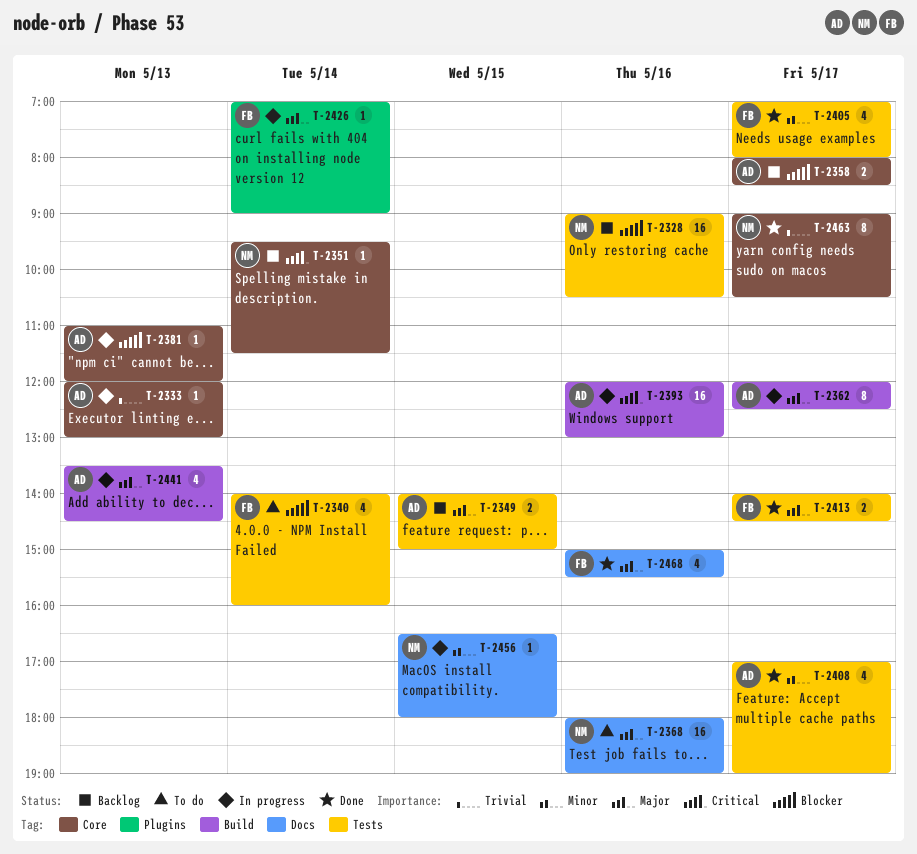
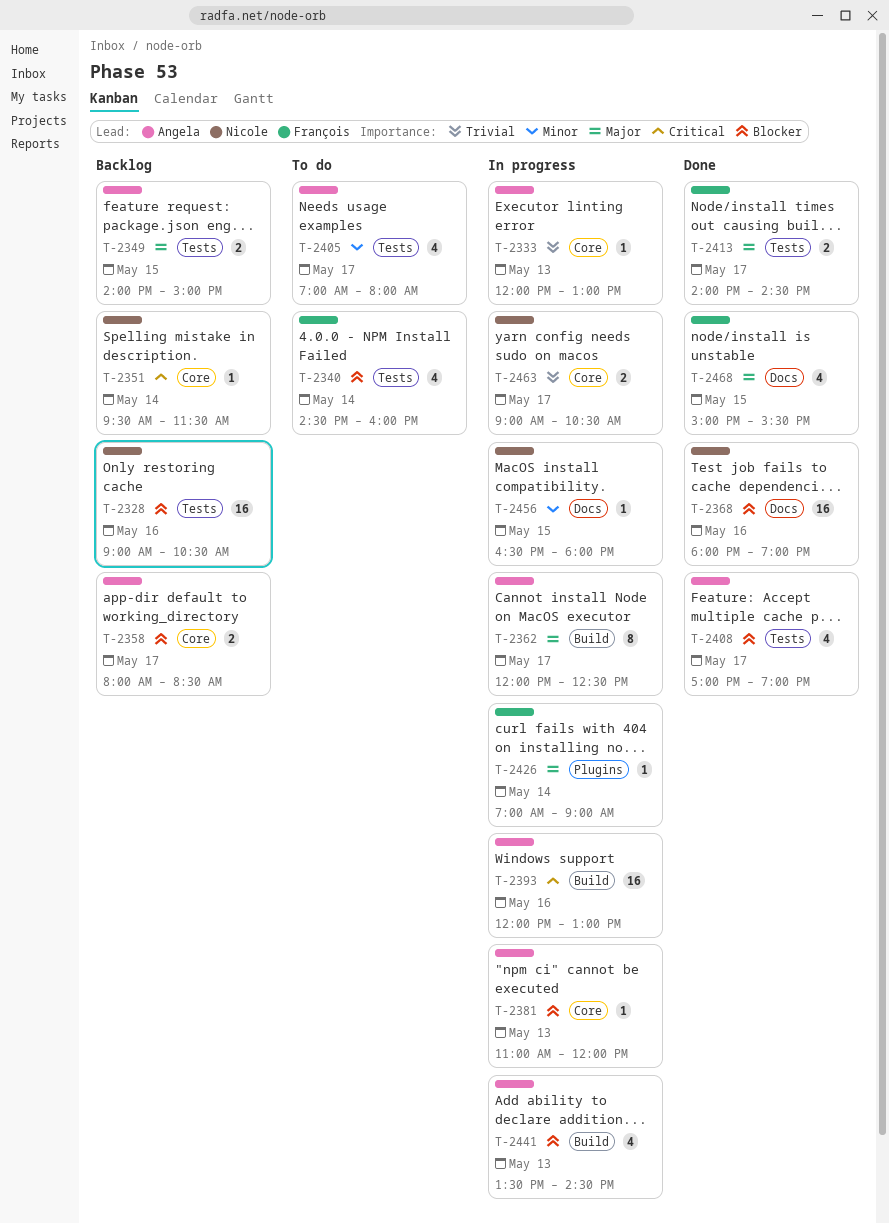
T-2340, begins: 14:00 -> 14:30
T-2368, status: To do -> Done
T-2368, priority: Major -> Blocker
T-2405, status: Done -> To do
T-2405, owner: François -> Angela
T-2408, priority: Minor -> Blocker
T-2441, priority: Major -> Blocker
T-2463, status: Done -> In progress
T-2463, estimate: 8 -> 2
T-2468, day: May 16 -> May 15

